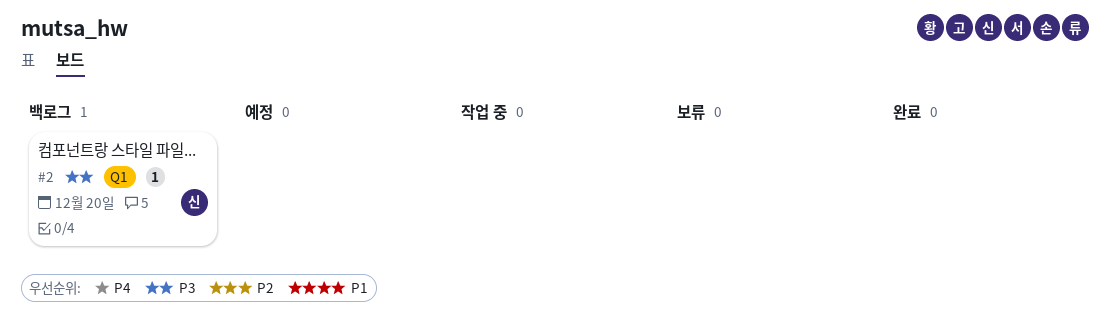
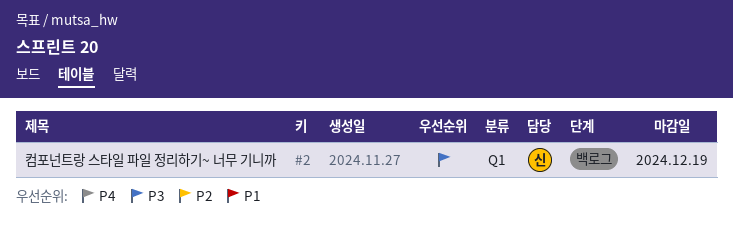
#2, due: Dec 20 -> Dec 19

